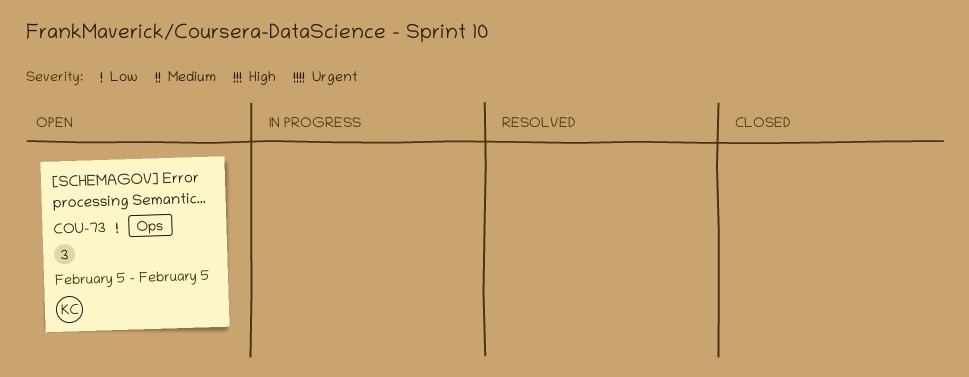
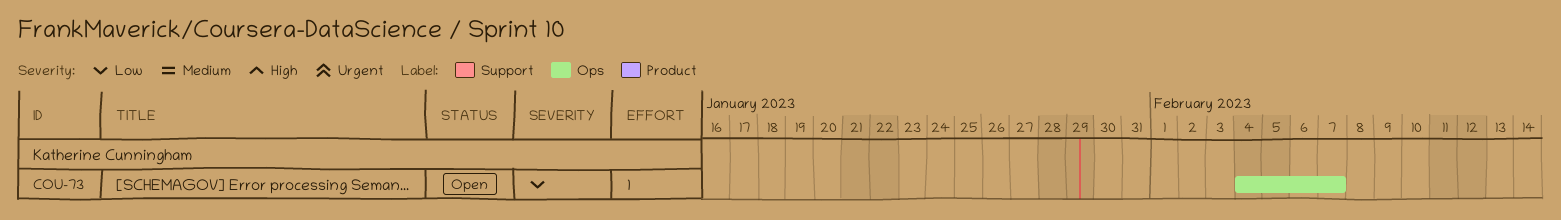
COU-73, estimate: 3 -> 1
COU-73, start: Feb 5 -> Feb 4
COU-73, due: Feb 5 -> Feb 7

